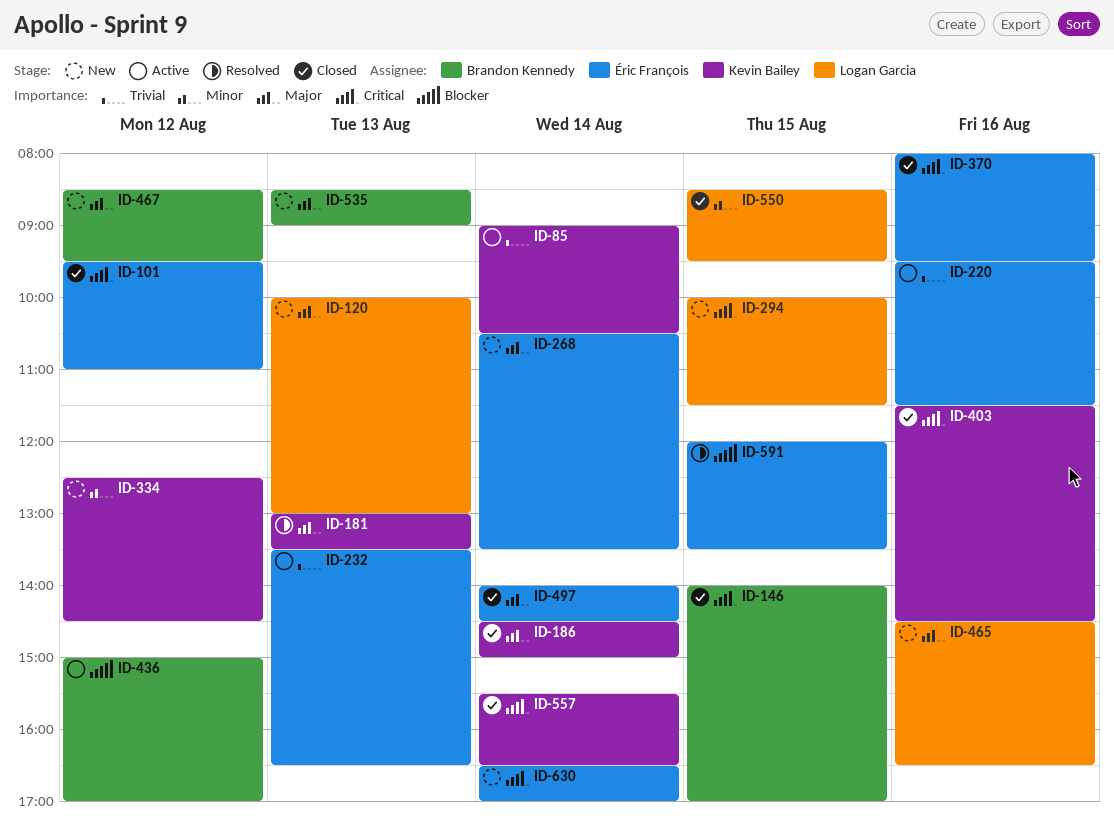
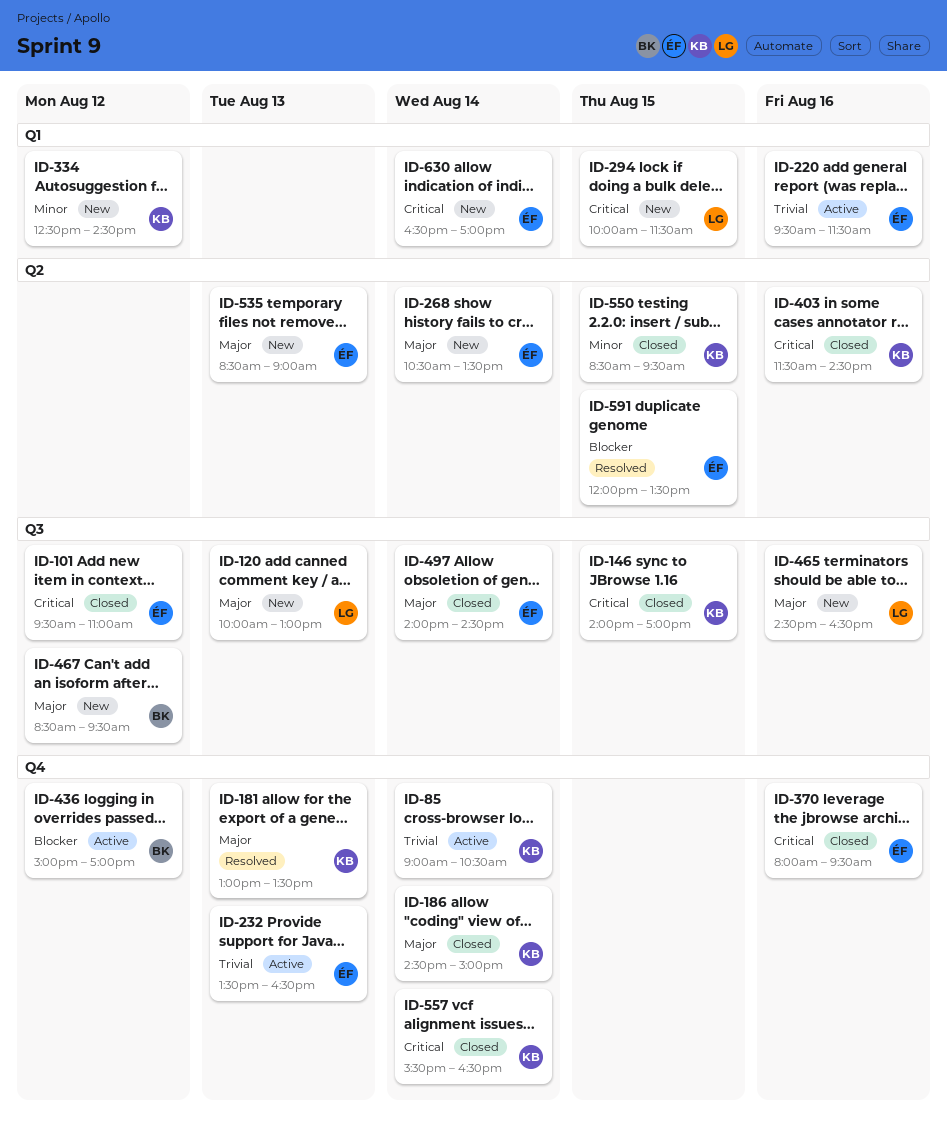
ID-146, owner: Brandon Kennedy -> Kevin Bailey
ID-535, owner: Brandon Kennedy -> Éric François
ID-550, owner: Logan Garcia -> Kevin Bailey

